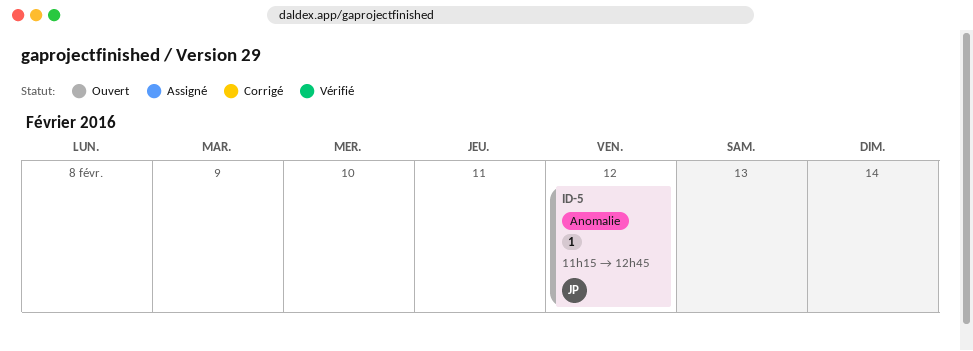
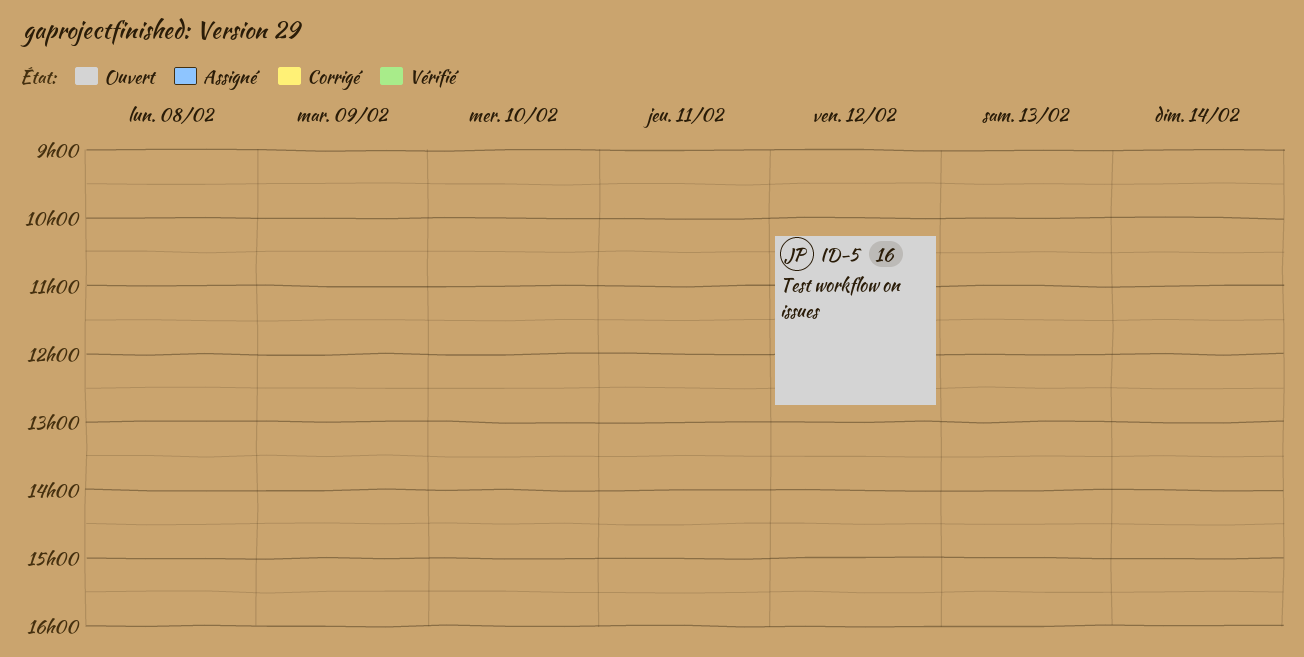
ID-5, estimate: 1 -> 16
ID-5, begins: 11:15 -> 10:15

